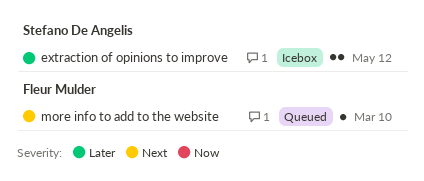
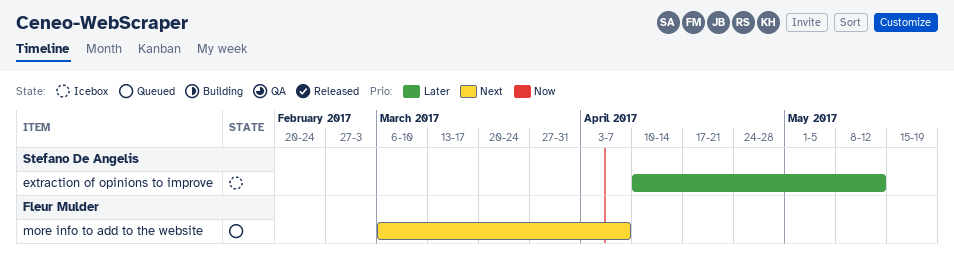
more info to add to the website, due: Mar 10 -> Apr 7

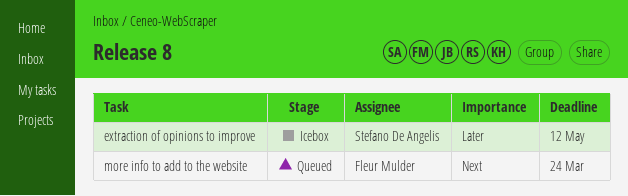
more info to add to the website, due: Apr 7 -> Mar 24

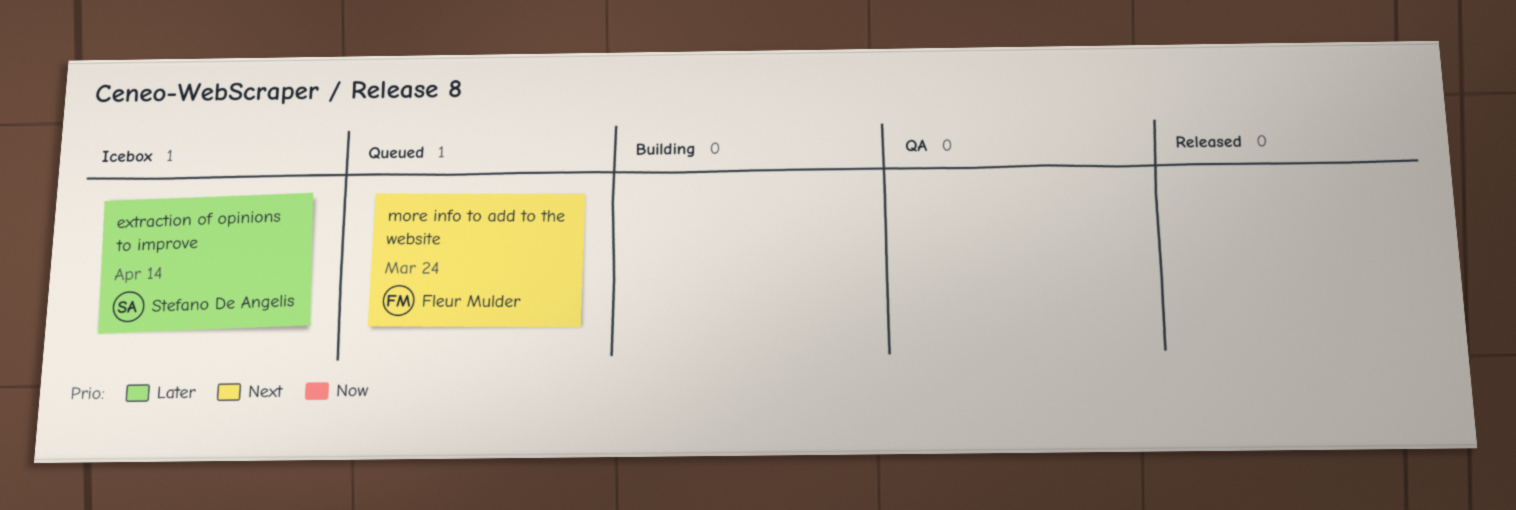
extraction of opinions to improve, due: May 12 -> Apr 14

